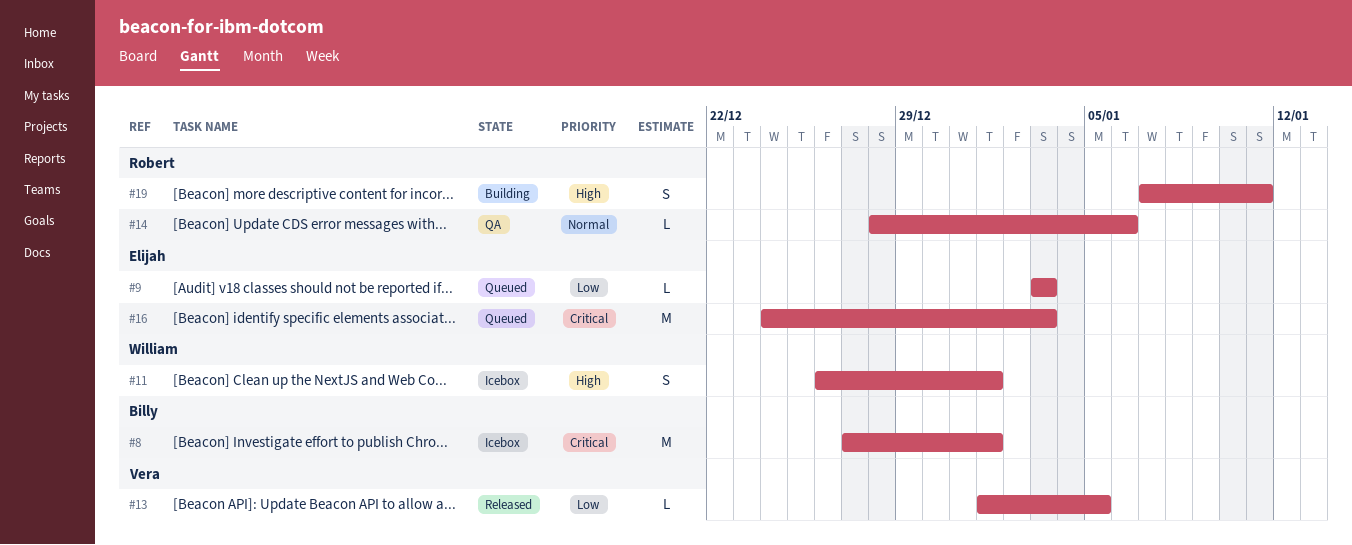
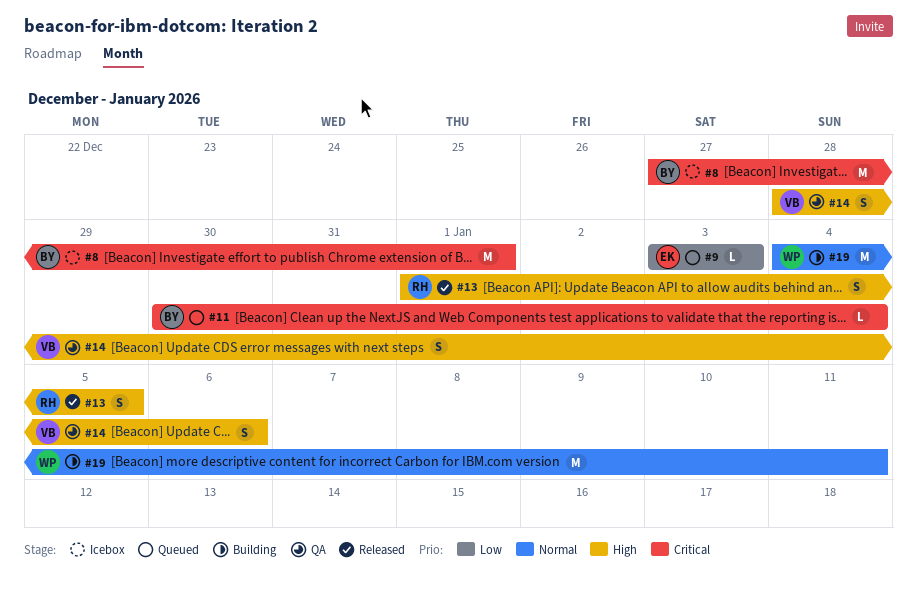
#11, status: Icebox -> Queued
#11, owner: William -> Billy
#11, priority: High -> Critical
#11, estimate: S -> L
#11, start: Dec 26 -> Dec 30
#11, due: Jan 1 -> Jan 4
#13, owner: Vera -> Robert
#13, priority: Low -> High
#13, estimate: L -> S
#14, owner: Robert -> Vera
#14, priority: Normal -> High
#14, estimate: L -> S
#16: present -> none
#19, owner: Robert -> William
#19, priority: High -> Normal
#19, estimate: S -> M
#19, start: Jan 7 -> Jan 4

